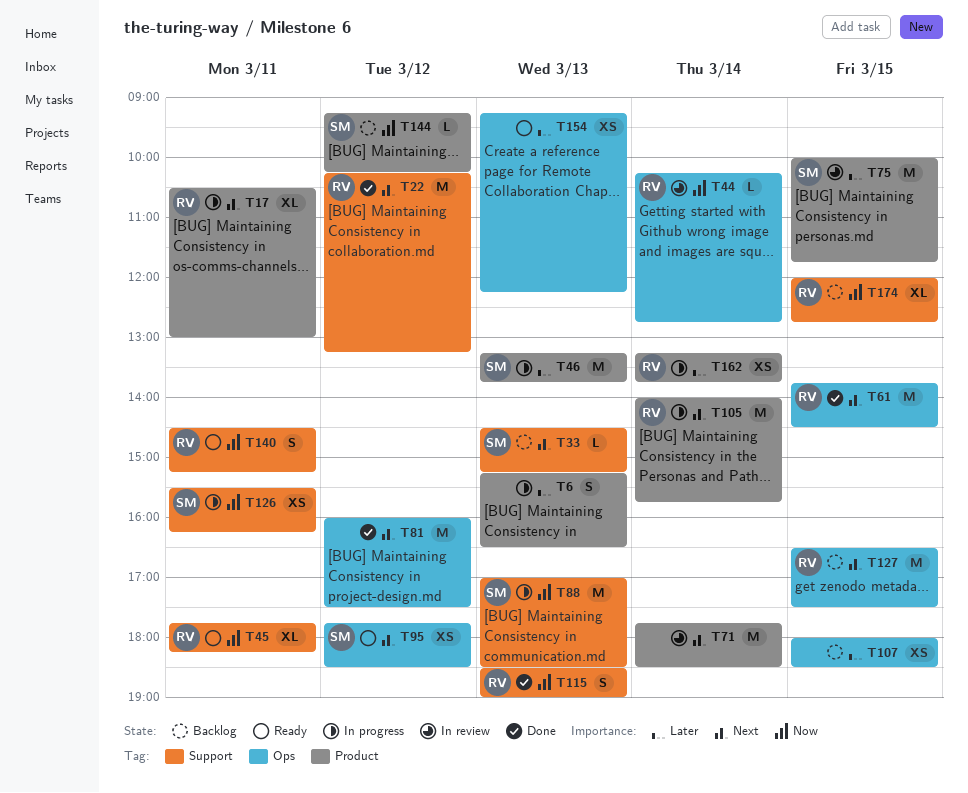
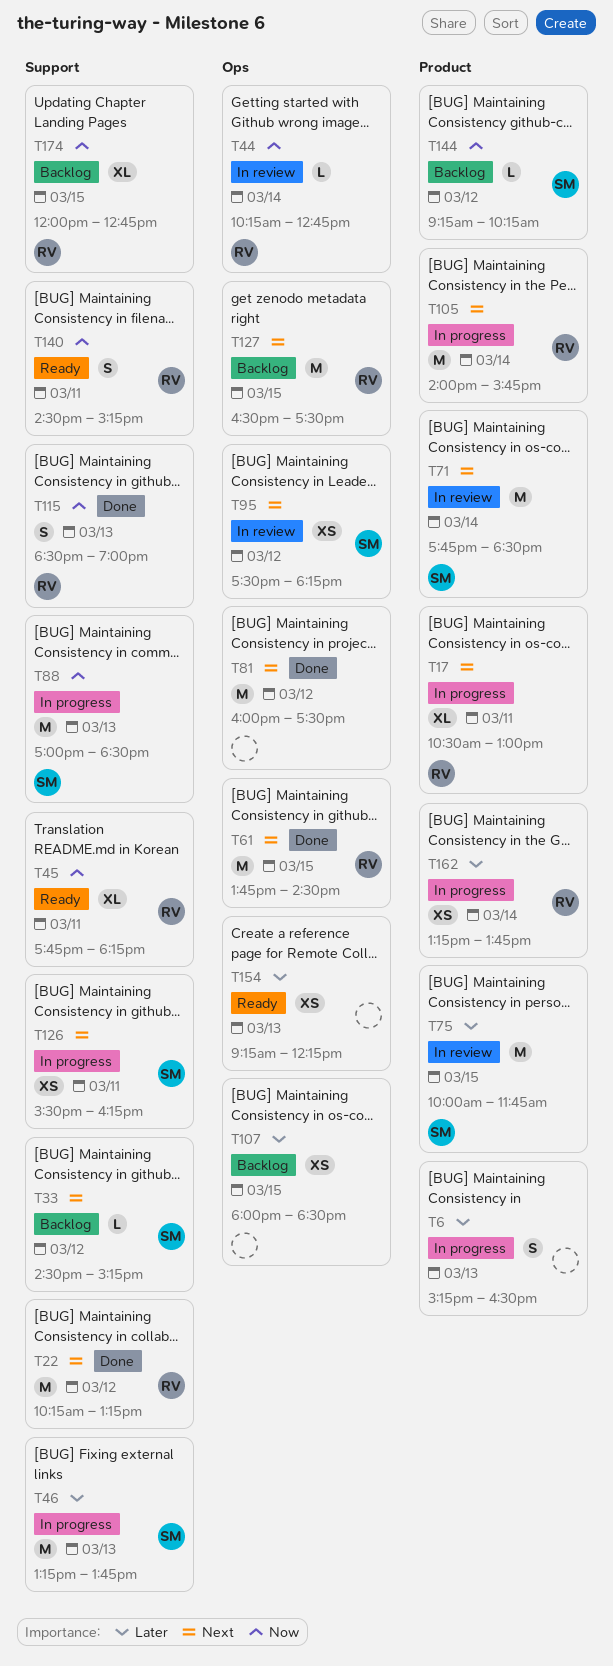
T33, day: Mar 13 -> Mar 12
T46, label: Product -> Support
T71, owner: none -> SM
T95, status: Ready -> In review
T95, begins: 17:45 -> 17:30
T95, ends: 18:30 -> 18:15
T126, priority: Now -> Next

